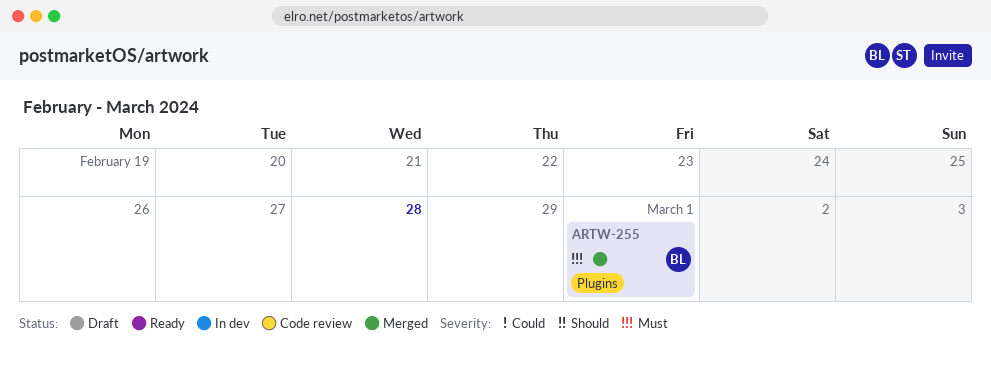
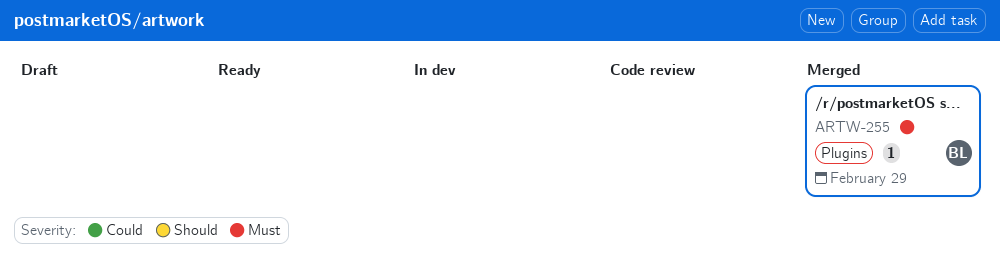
ARTW-255, due: Mar 1 -> Feb 29

